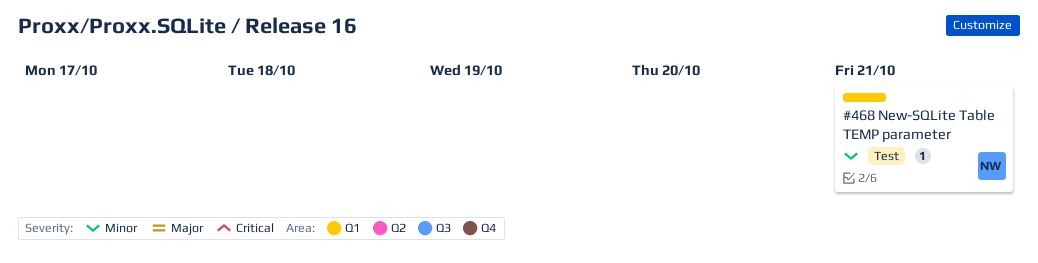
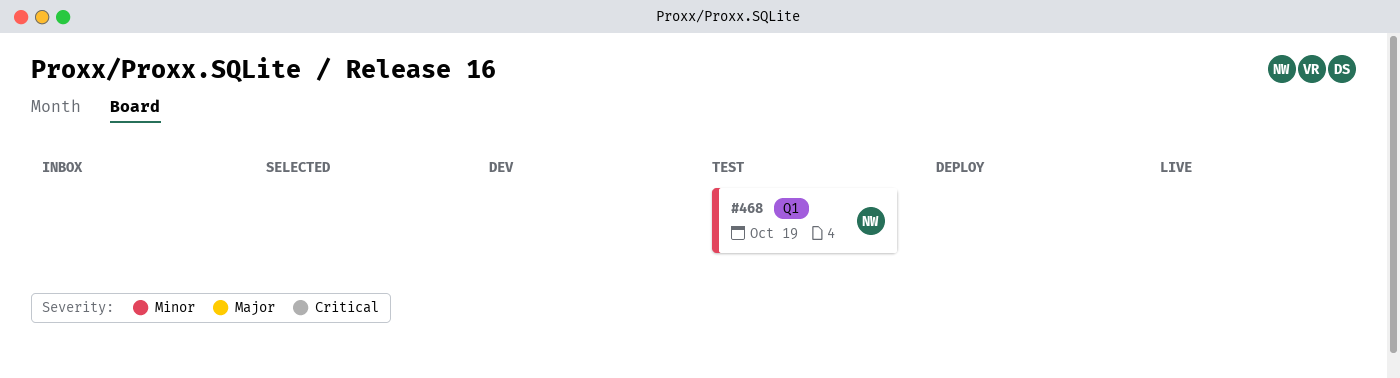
#468, due: Oct 21 -> Oct 19

